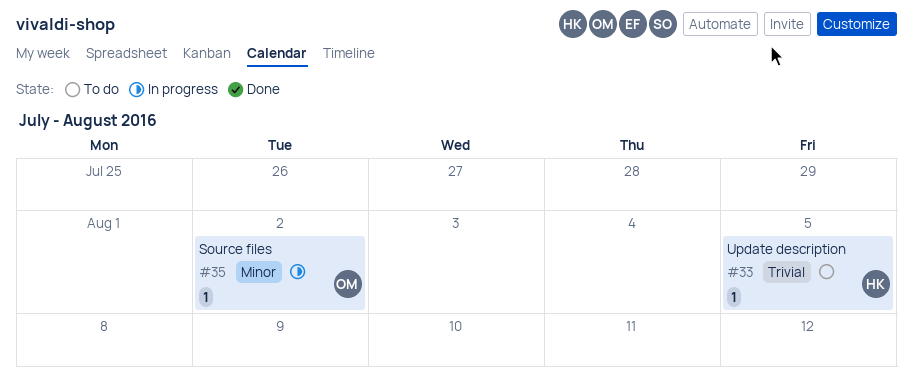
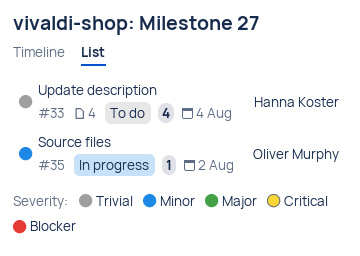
#33, estimate: 1 -> 4
#33, due: Aug 5 -> Aug 4

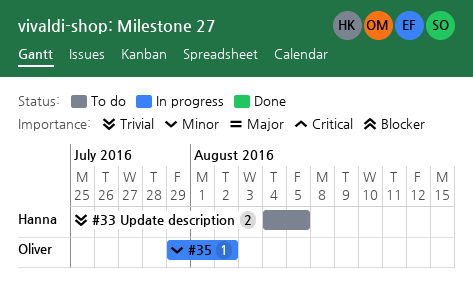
#33, estimate: 4 -> 2
#33, due: Aug 4 -> Aug 5

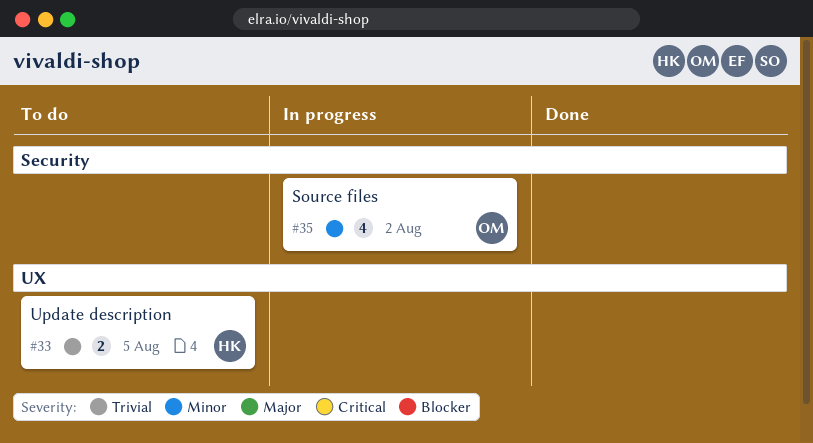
#35, estimate: 1 -> 4

